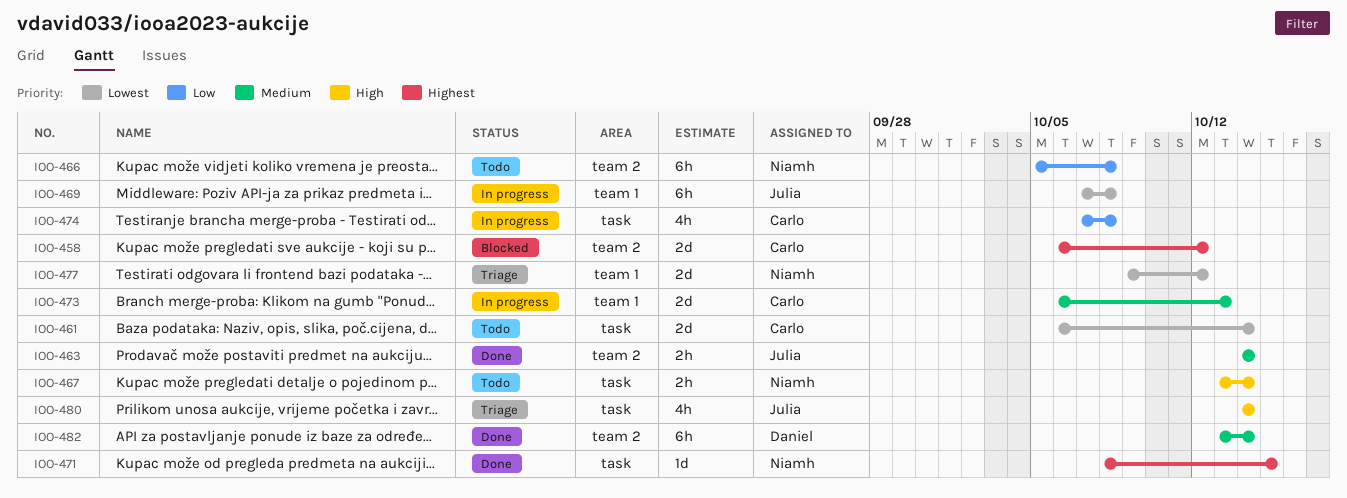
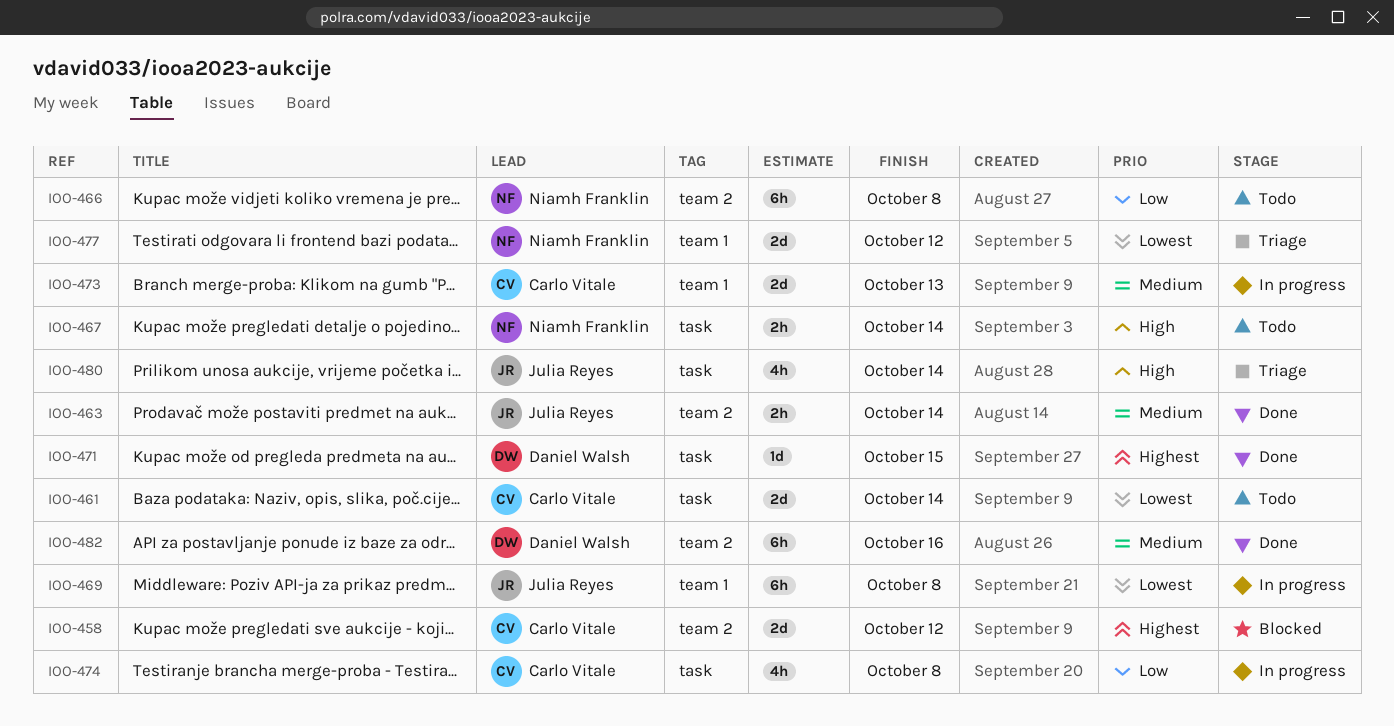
IOO-471, owner: Niamh Franklin -> Daniel Walsh
IOO-482, due: Oct 14 -> Oct 16

